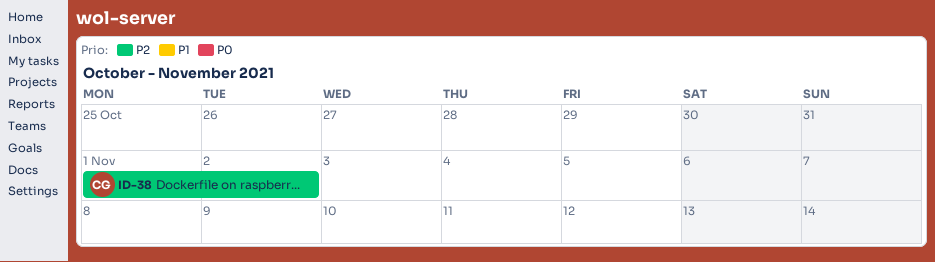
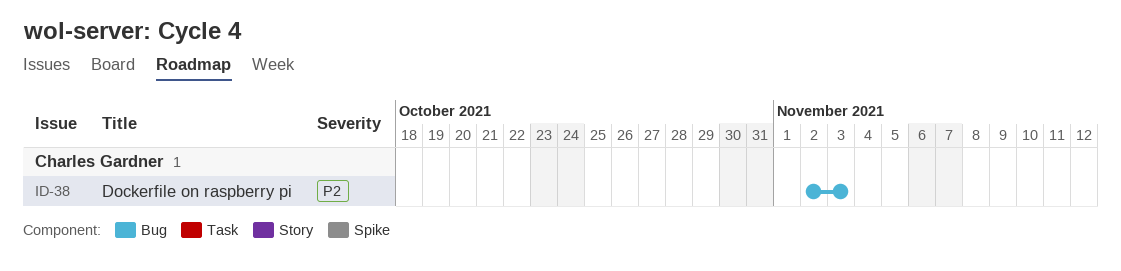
ID-38, start: Nov 1 -> Nov 2
ID-38, due: Nov 2 -> Nov 3

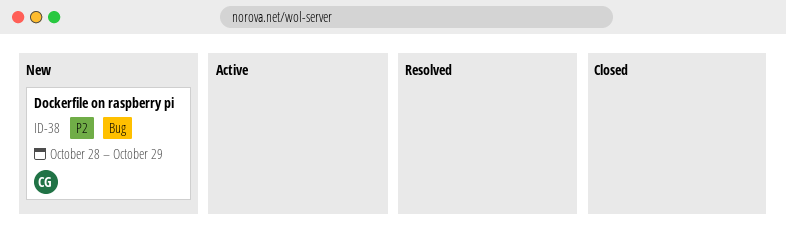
ID-38, start: Nov 2 -> Oct 28
ID-38, due: Nov 3 -> Oct 29

